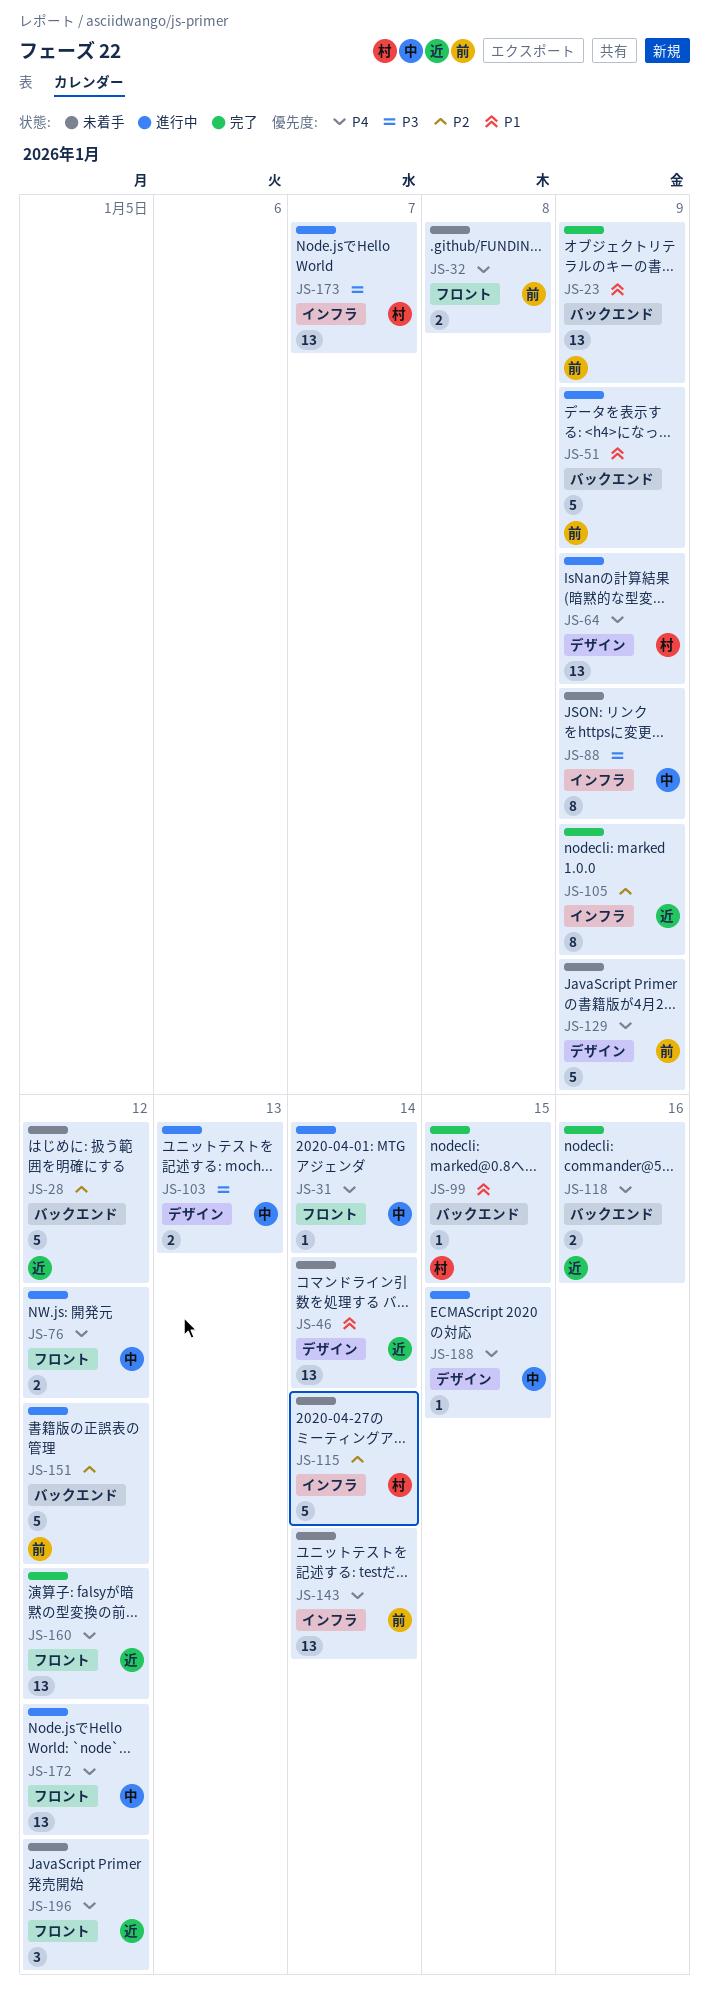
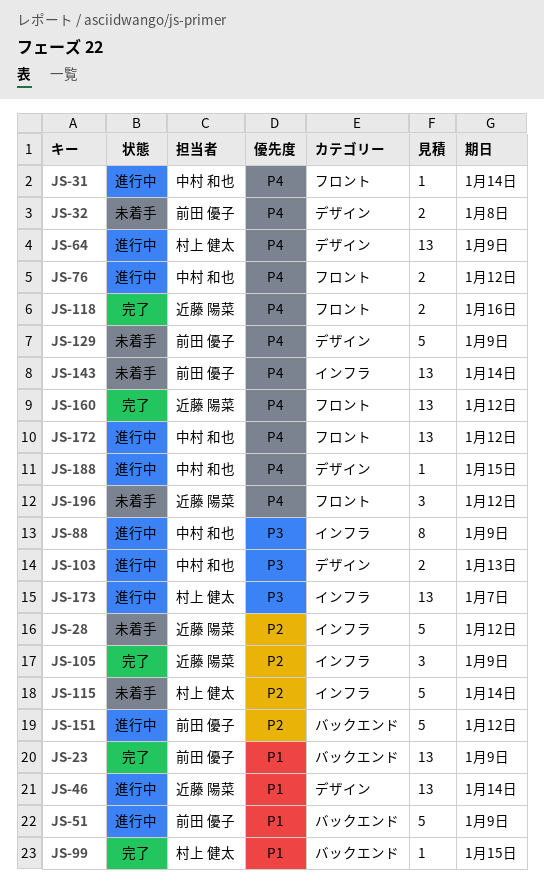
JS-28, label: バックエンド -> インフラ
JS-32, label: フロント -> デザイン
JS-46, status: 未着手 -> 進行中
JS-88, status: 未着手 -> 進行中
JS-105, estimate: 8 -> 3
JS-118, label: バックエンド -> フロント

